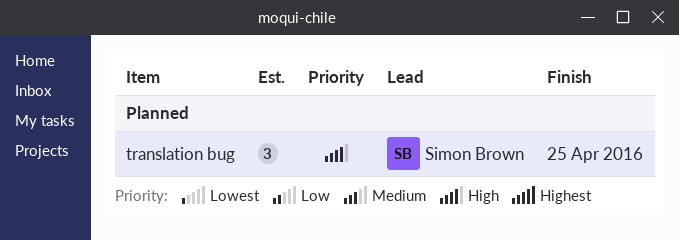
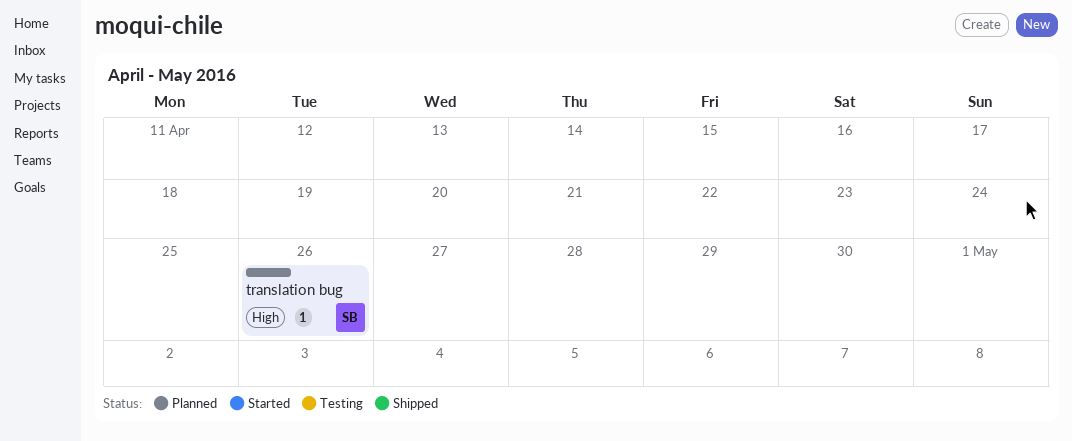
translation bug, estimate: 3 -> 1
translation bug, due: Apr 25 -> Apr 26

